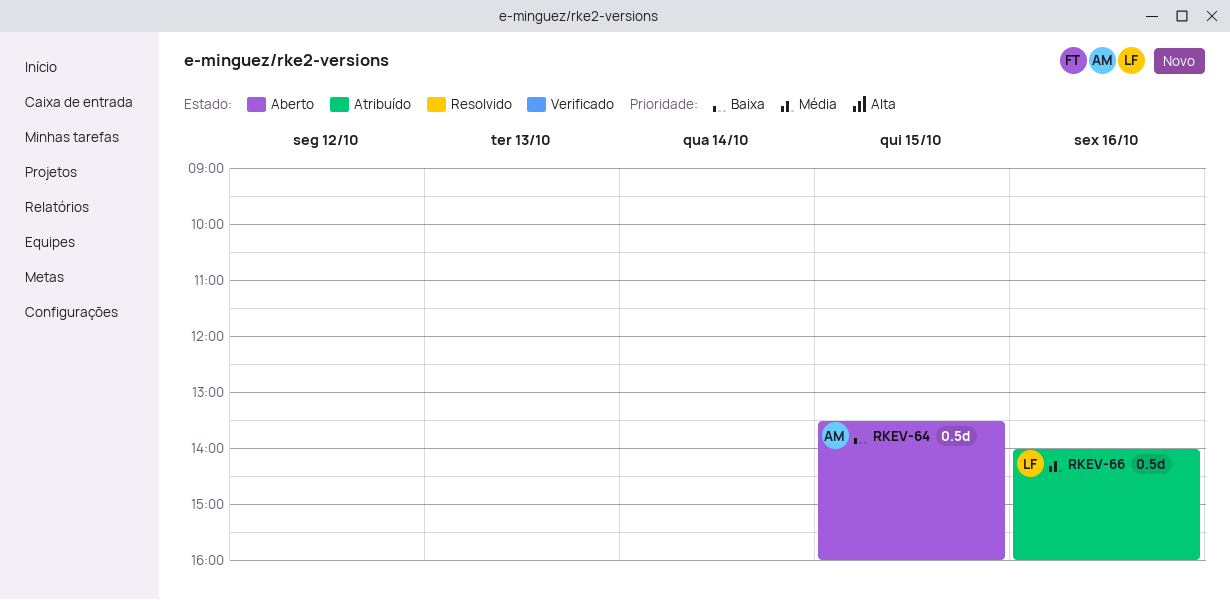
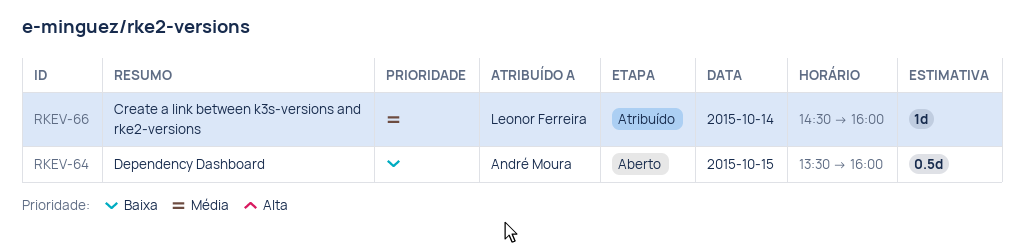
RKEV-66, estimate: 0.5d -> 1d
RKEV-66, day: Oct 16 -> Oct 14
RKEV-66, begins: 14:00 -> 14:30

